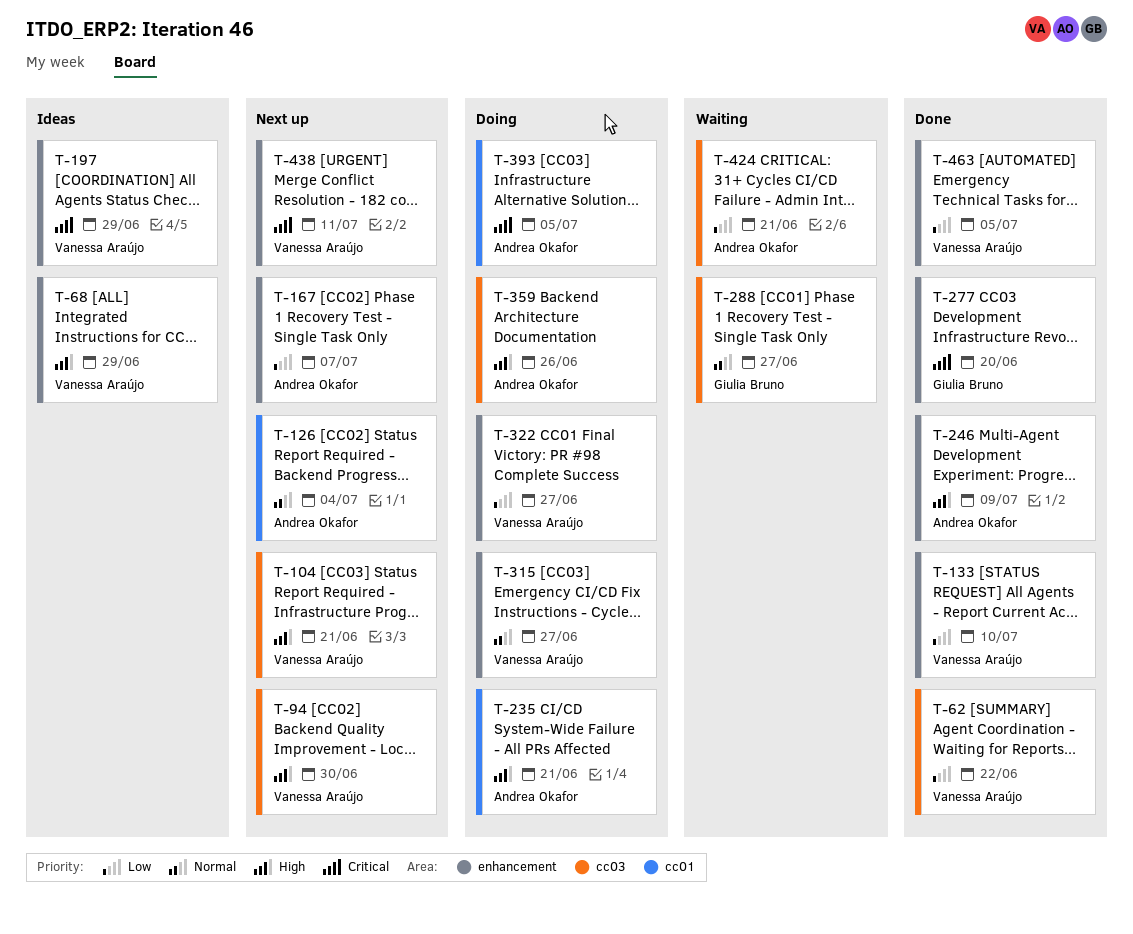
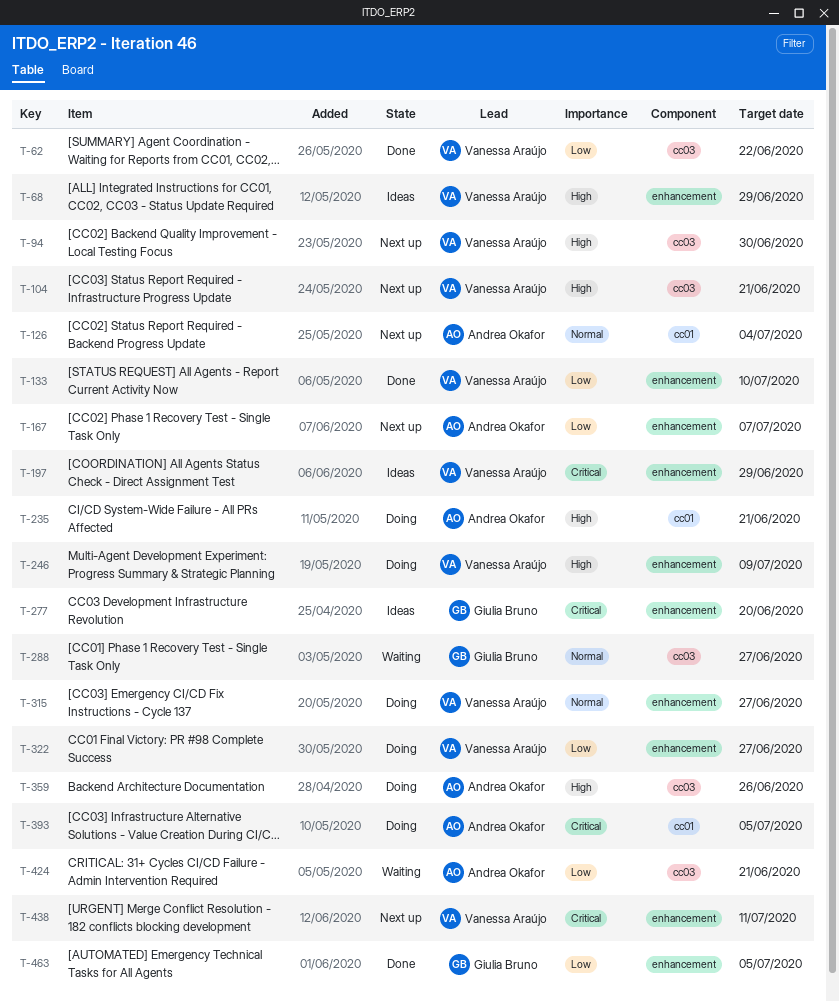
T-246, status: Done -> Doing
T-246, owner: Andrea Okafor -> Vanessa Araújo
T-277, status: Done -> Ideas
T-463, owner: Vanessa Araújo -> Giulia Bruno

